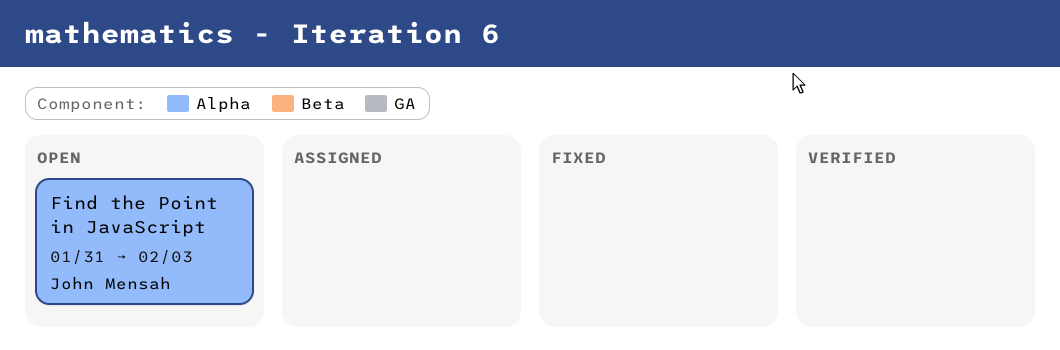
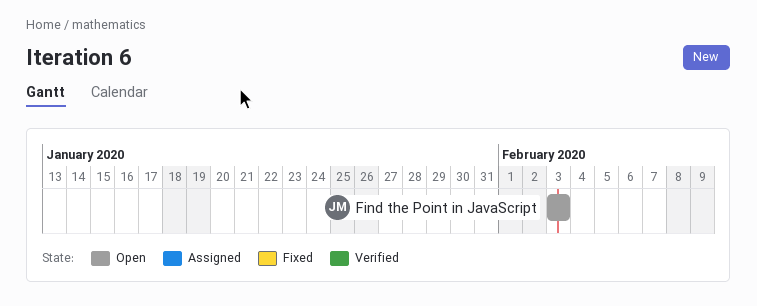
Find the Point in JavaScript, start: Jan 31 -> Feb 3

